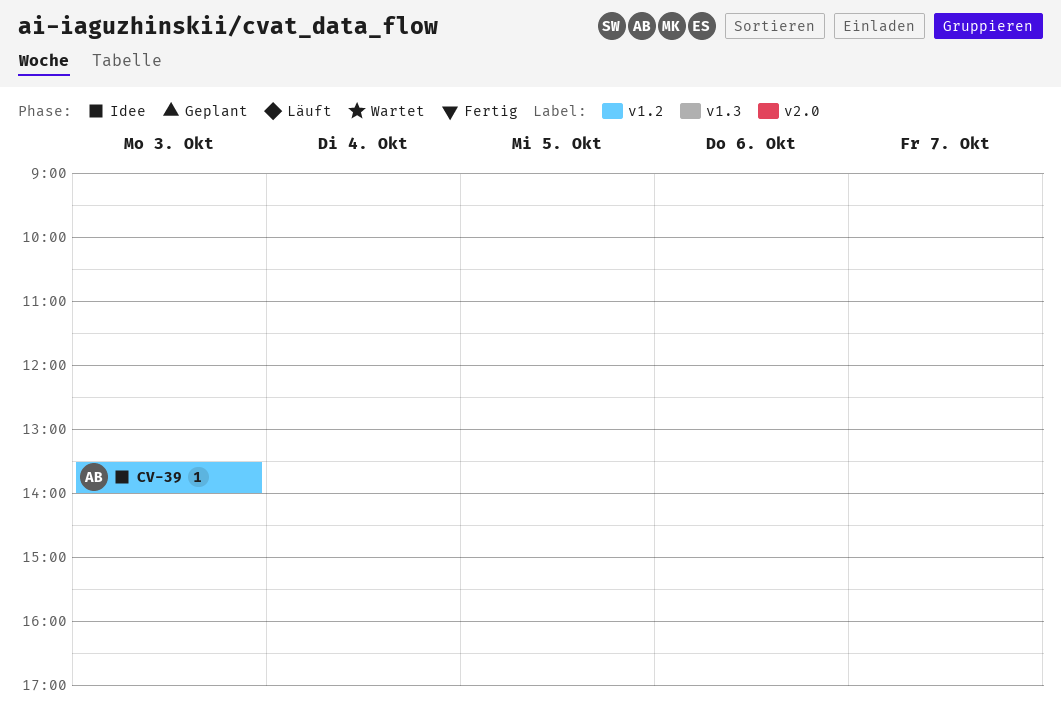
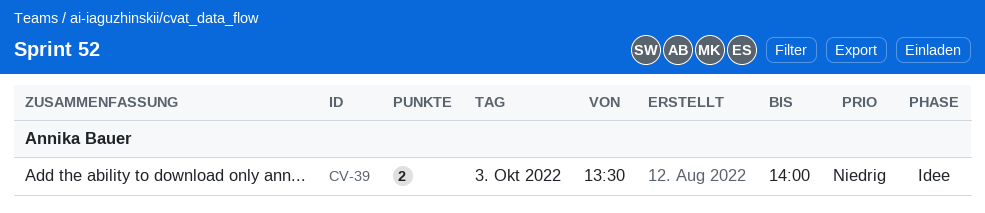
CV-39, estimate: 1 -> 2

